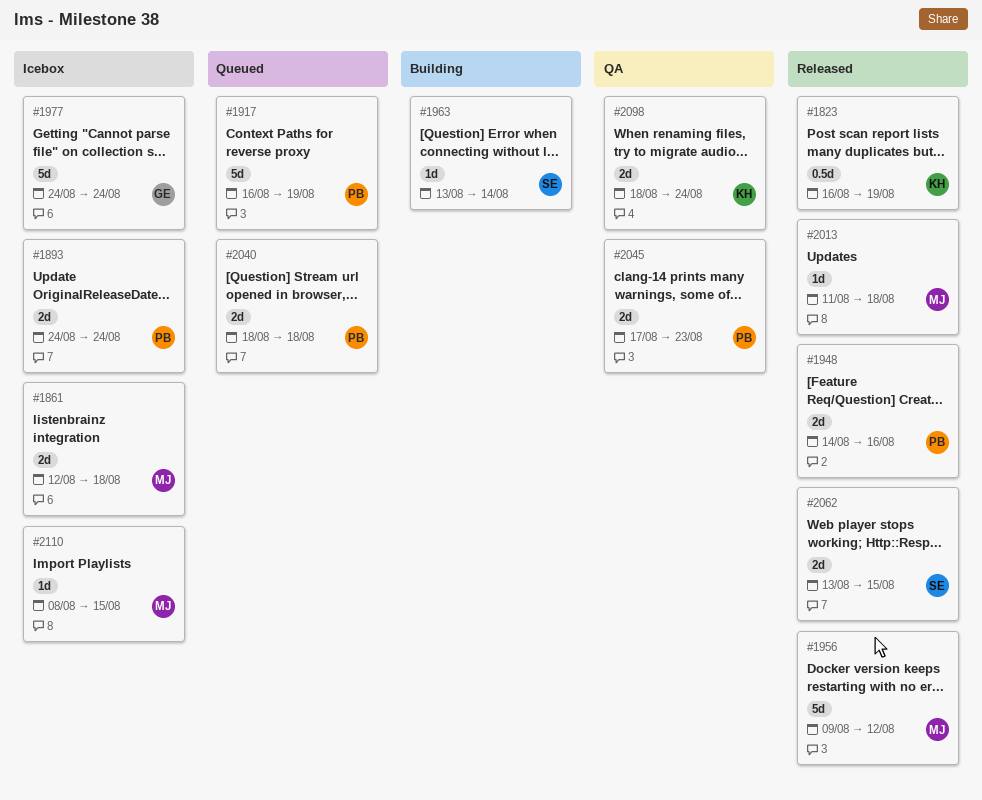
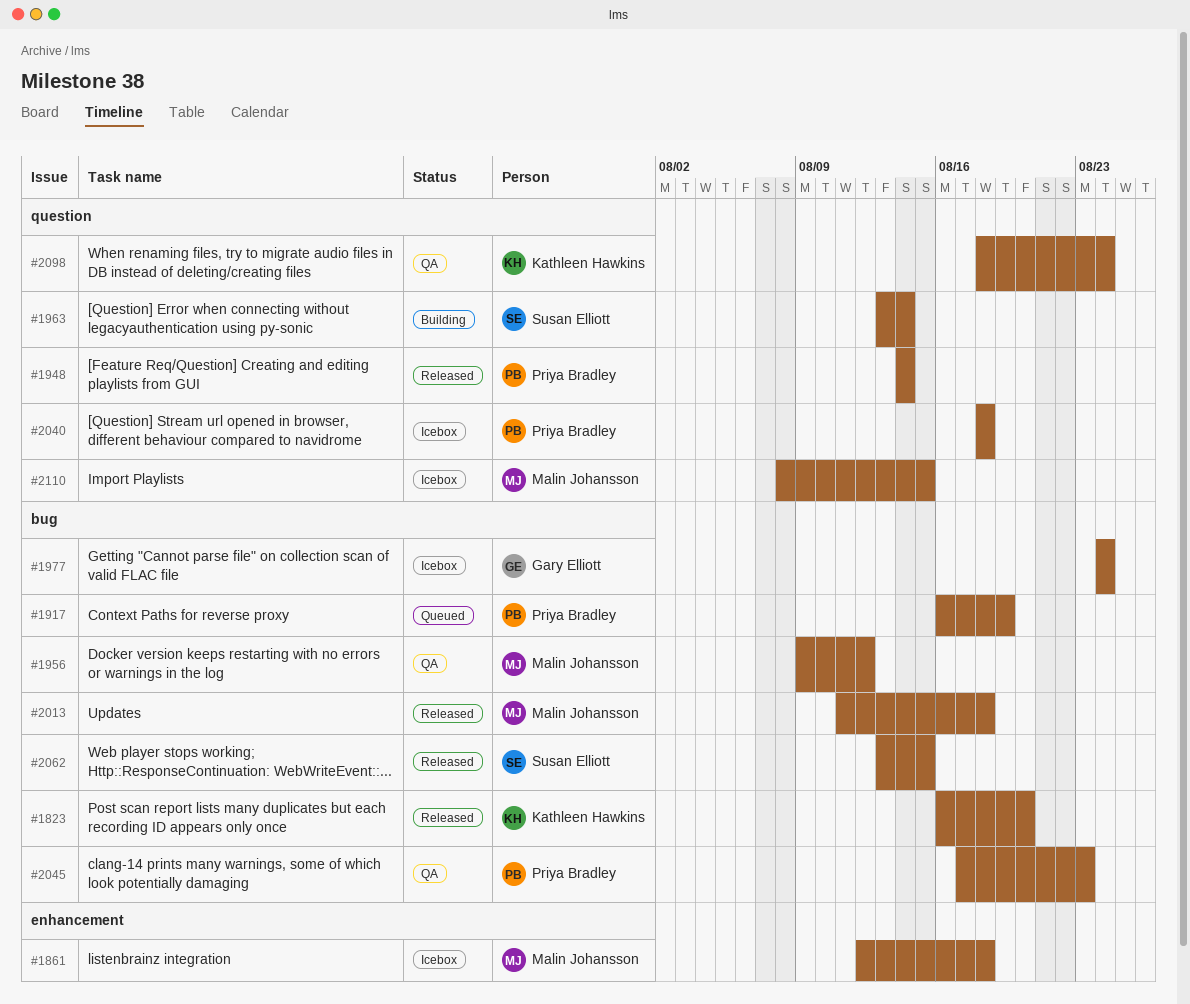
#1823, due: Aug 19 -> Aug 20
#1893: present -> none
#1948, due: Aug 16 -> Aug 14
#1956, status: Released -> QA
#2040, status: Queued -> Icebox

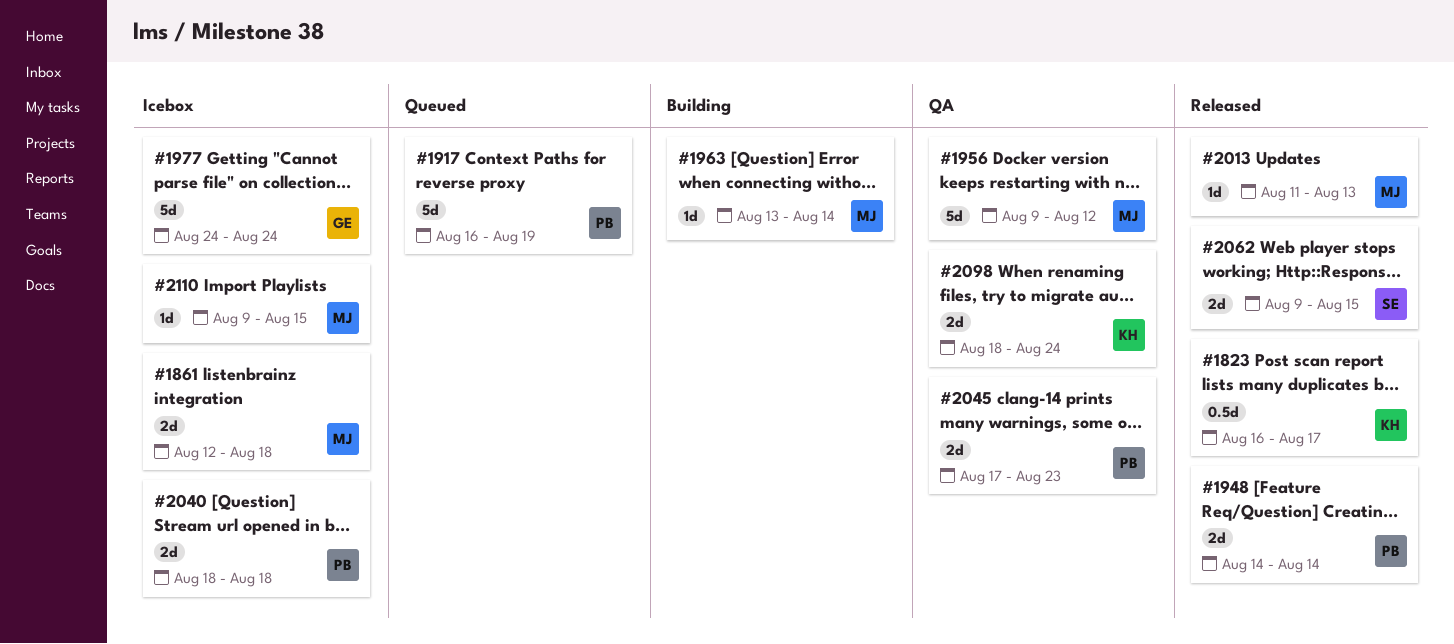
#1823, due: Aug 20 -> Aug 17
#1963, owner: Susan Elliott -> Malin Johansson
#2013, due: Aug 18 -> Aug 13
#2062, start: Aug 13 -> Aug 9
#2110, start: Aug 8 -> Aug 9

